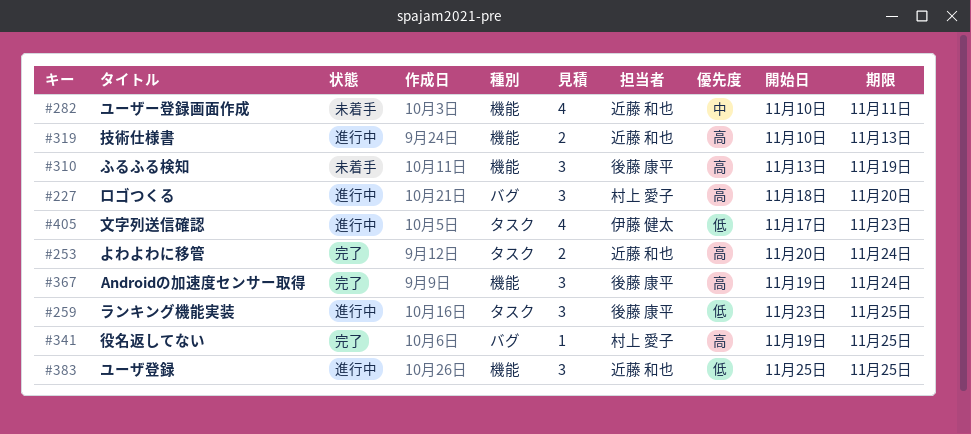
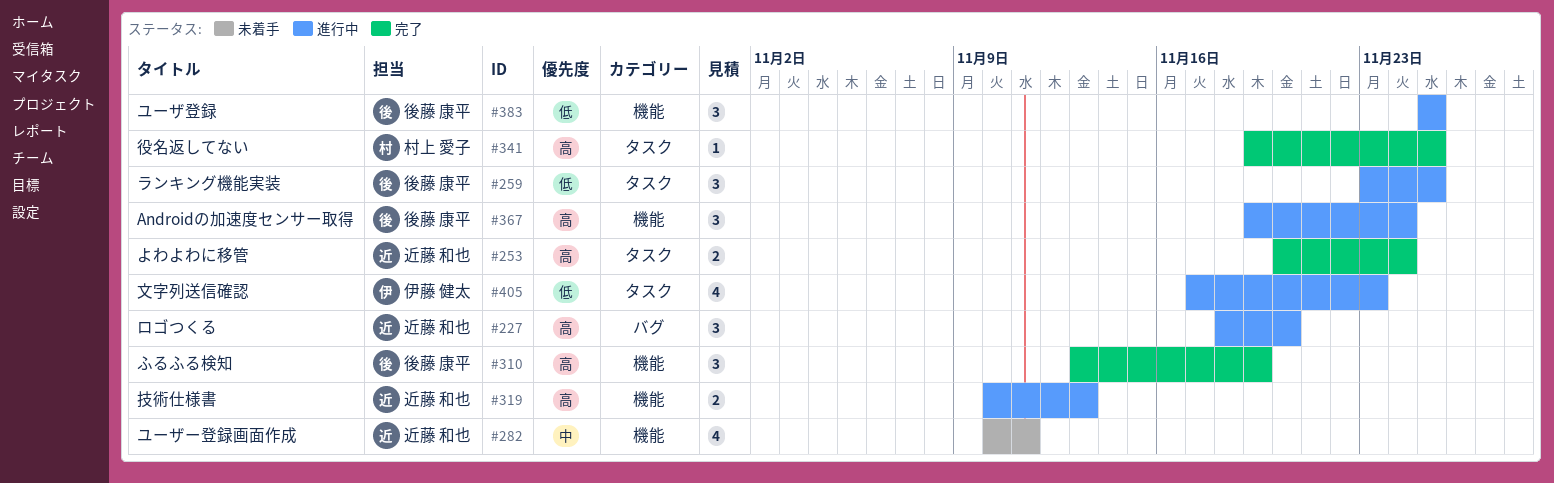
#227, owner: 村上 愛子 -> 近藤 和也
#310, status: 未着手 -> 完了
#341, label: バグ -> タスク
#367, status: 完了 -> 進行中
#383, owner: 近藤 和也 -> 後藤 康平

